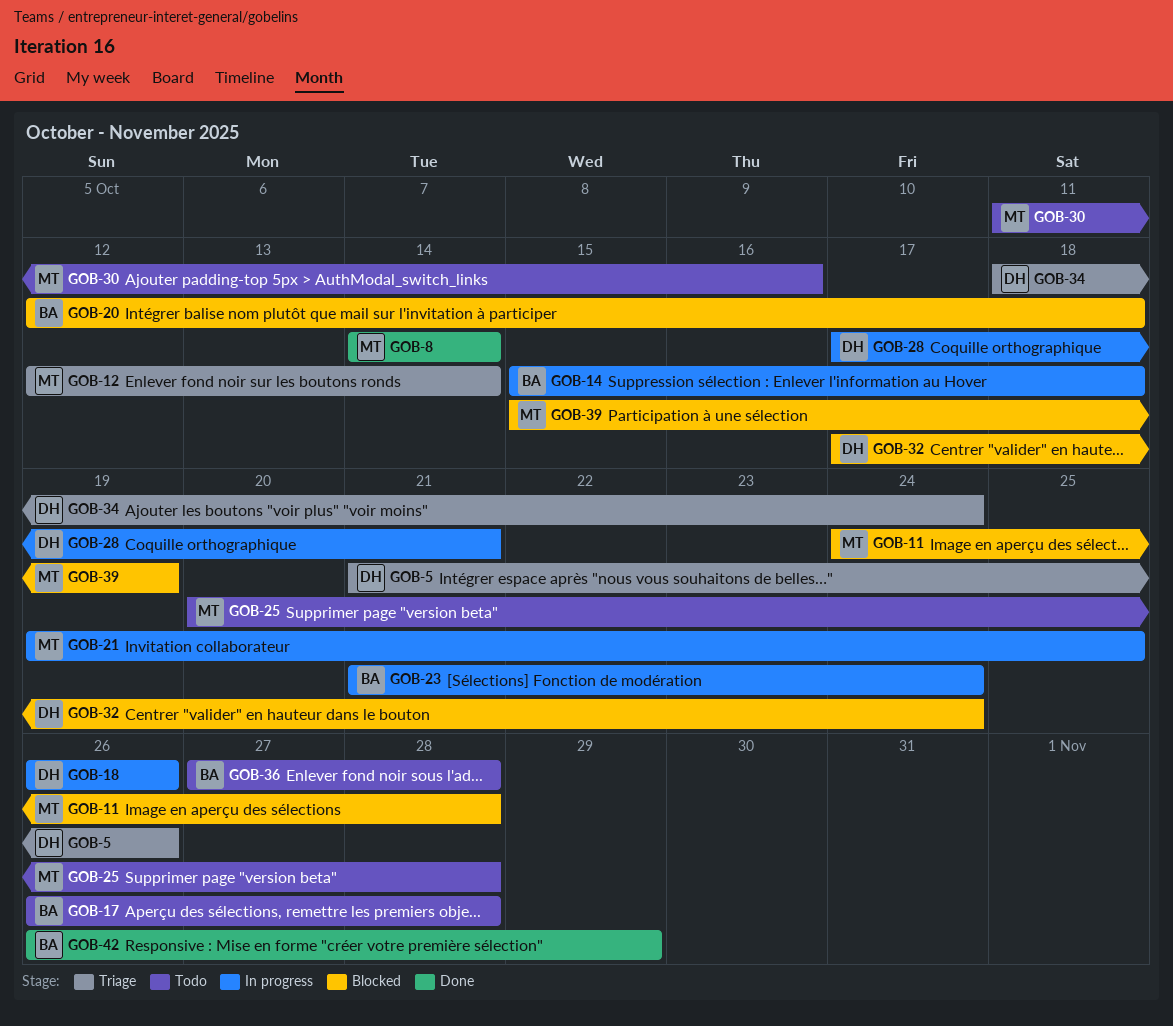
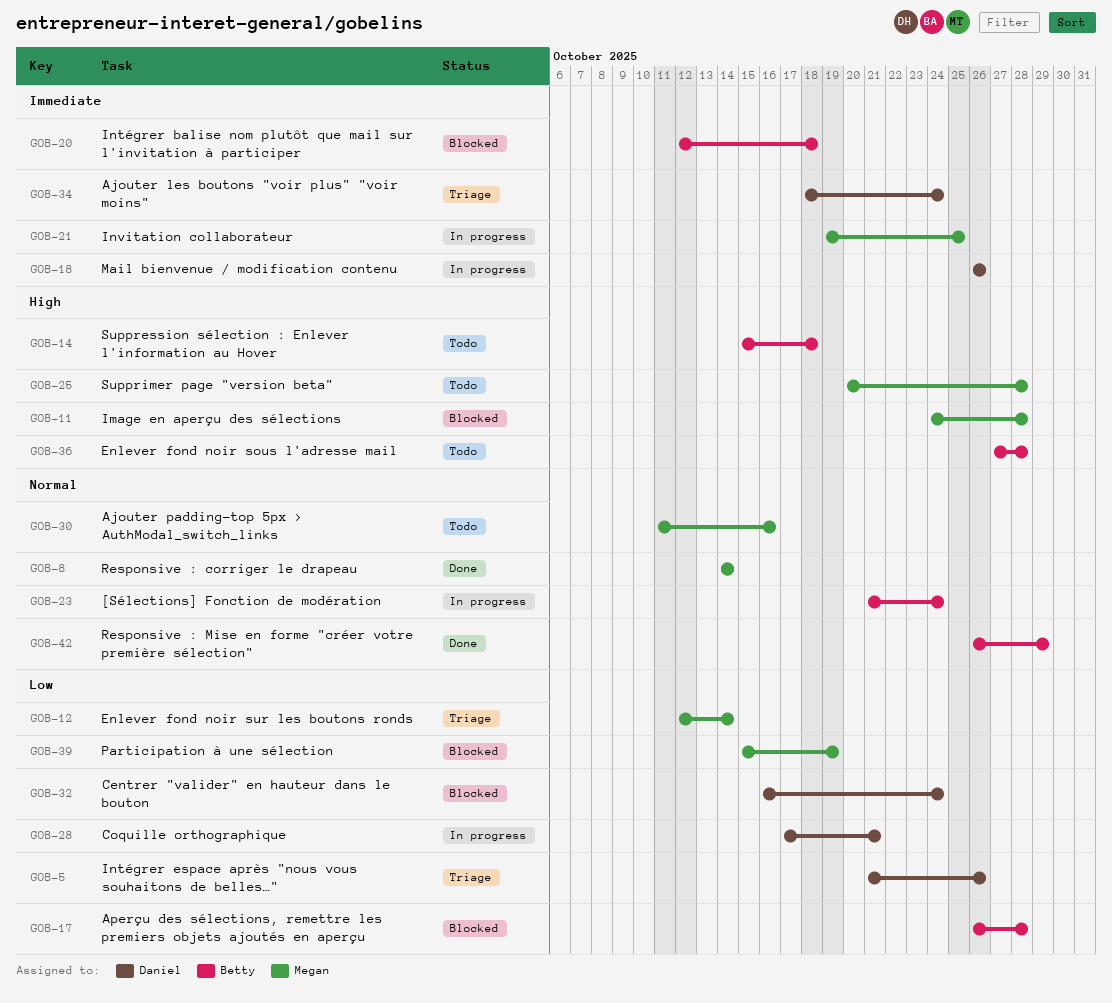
GOB-14, status: In progress -> Todo
GOB-17, status: Todo -> Blocked
GOB-32, start: Oct 17 -> Oct 16

